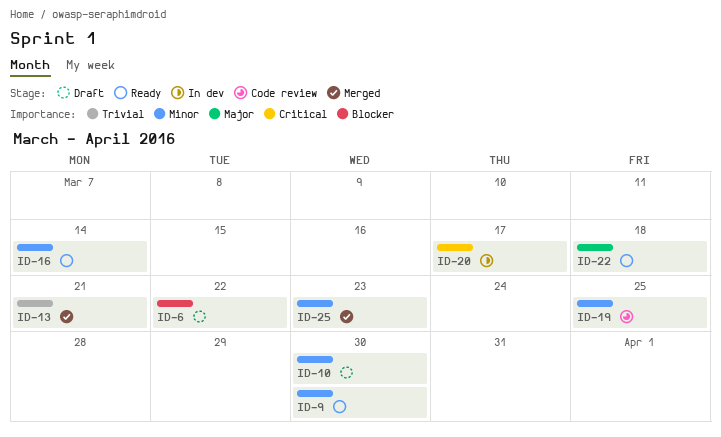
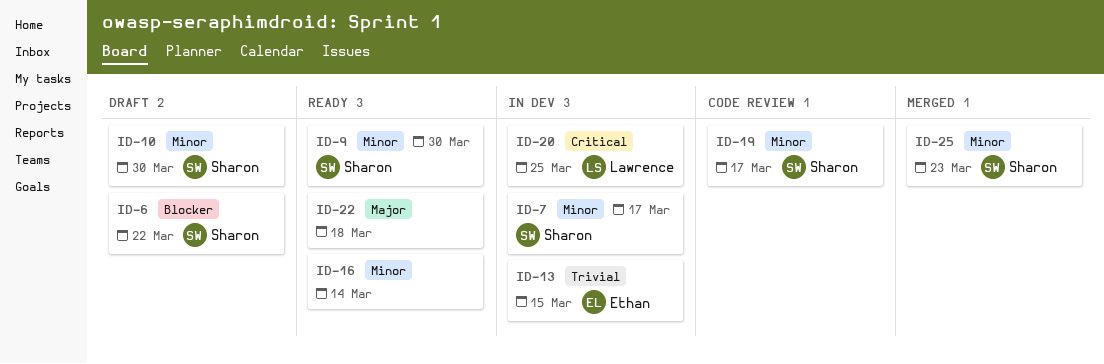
ID-7: none -> present
ID-13, status: Merged -> In dev
ID-13, due: Mar 21 -> Mar 15
ID-19, due: Mar 25 -> Mar 17
ID-20, due: Mar 17 -> Mar 25

